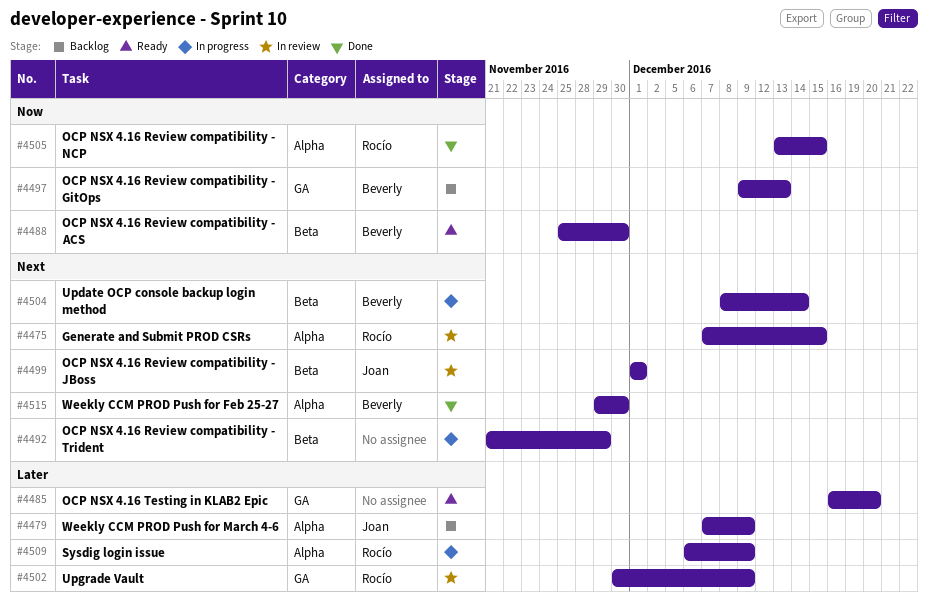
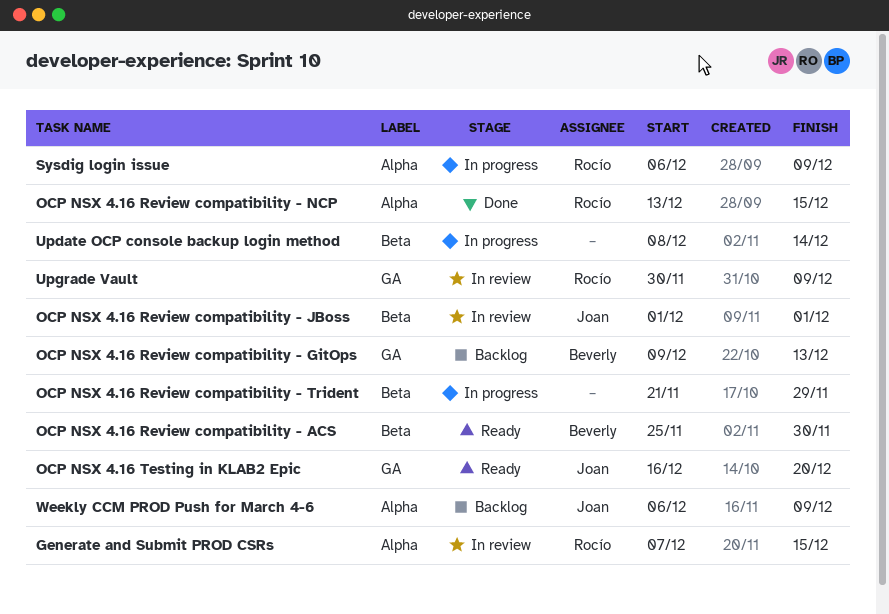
OCP NSX 4.16 Testing in KLAB2 Epic, owner: none -> Joan
Update OCP console backup login method, owner: Beverly -> none
Weekly CCM PROD Push for Feb 25-27: present -> none
Weekly CCM PROD Push for March 4-6, start: Dec 7 -> Dec 6

